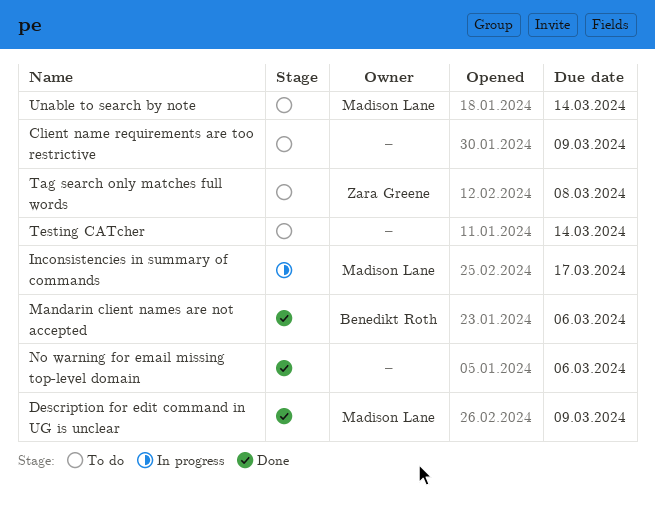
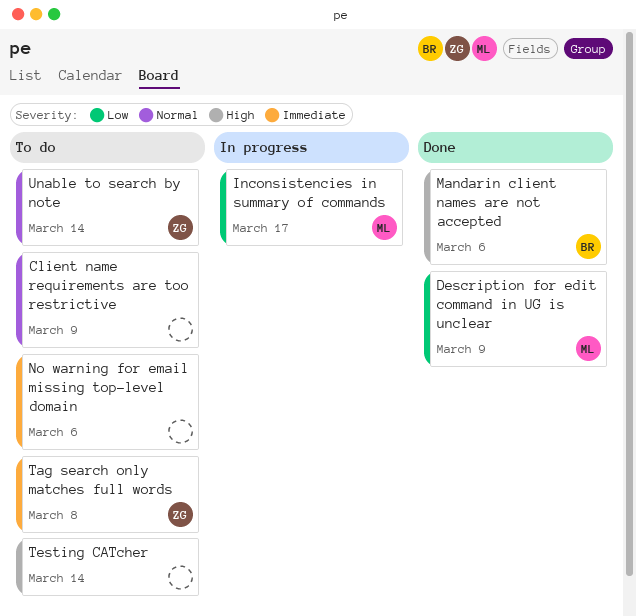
No warning for email missing top-level domain, status: Done -> To do
Unable to search by note, owner: Madison Lane -> Zara Greene

